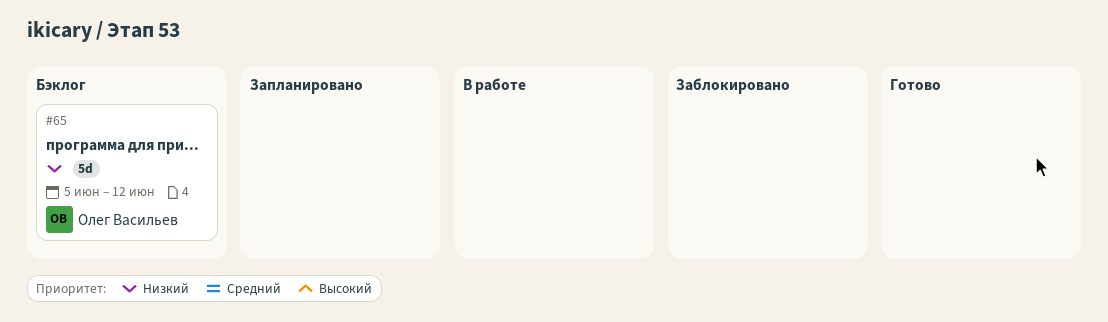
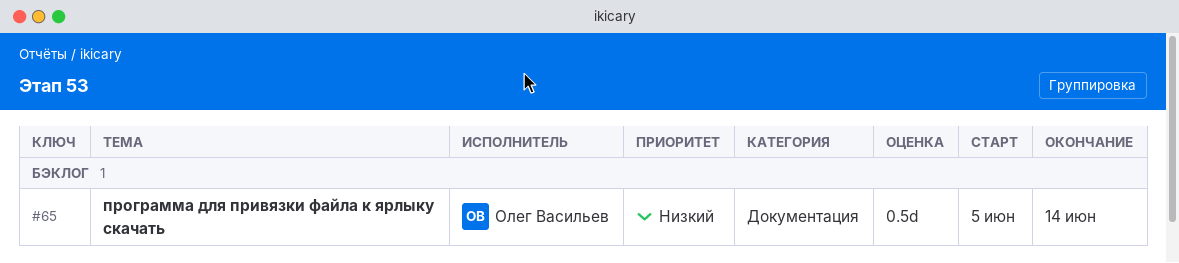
#65, estimate: 5d -> 0.5d
#65, due: Jun 12 -> Jun 14

